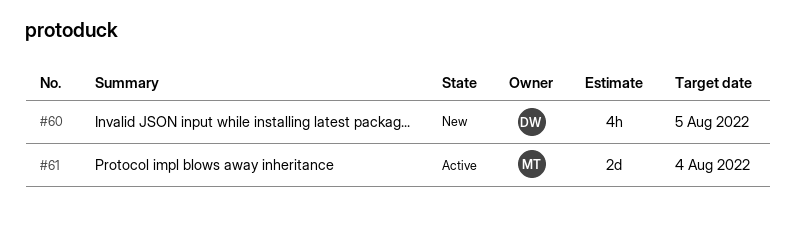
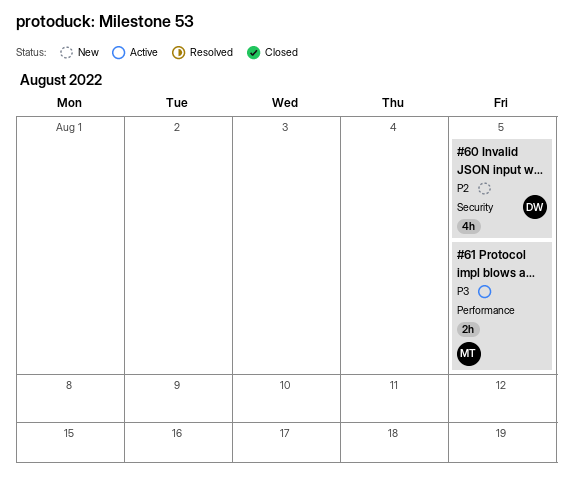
#61, estimate: 2d -> 2h
#61, due: Aug 4 -> Aug 5

